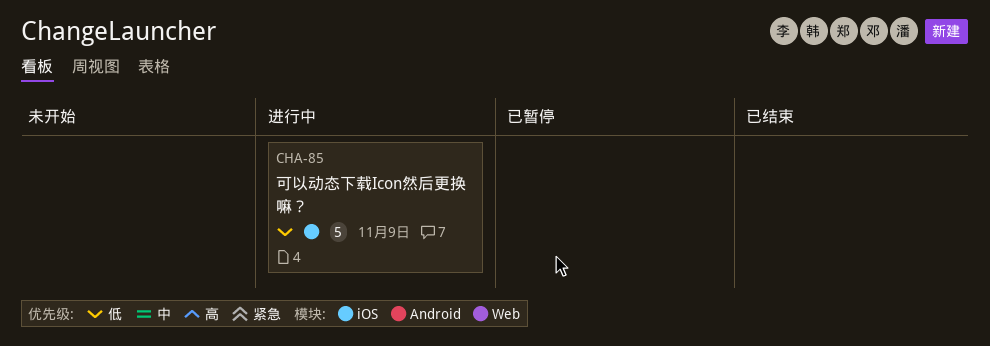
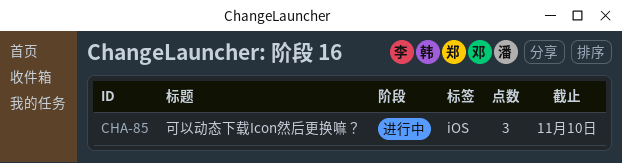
CHA-85, estimate: 5 -> 3
CHA-85, due: Nov 9 -> Nov 10

